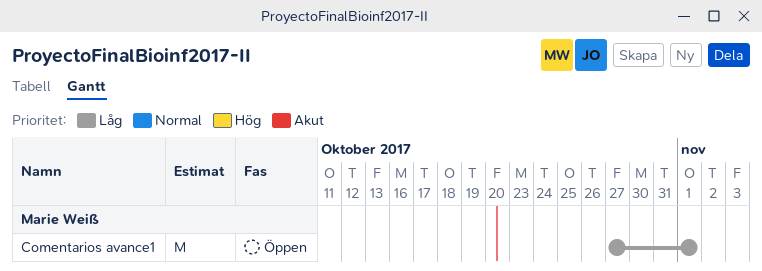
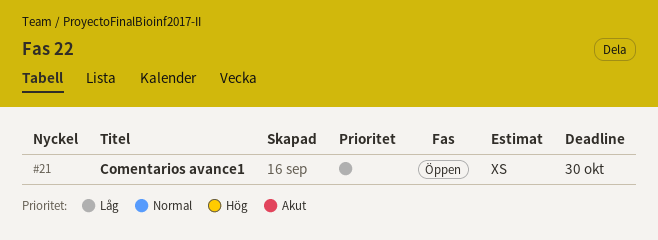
Comentarios avance1, estimate: M -> XS
Comentarios avance1, due: Nov 1 -> Oct 30

